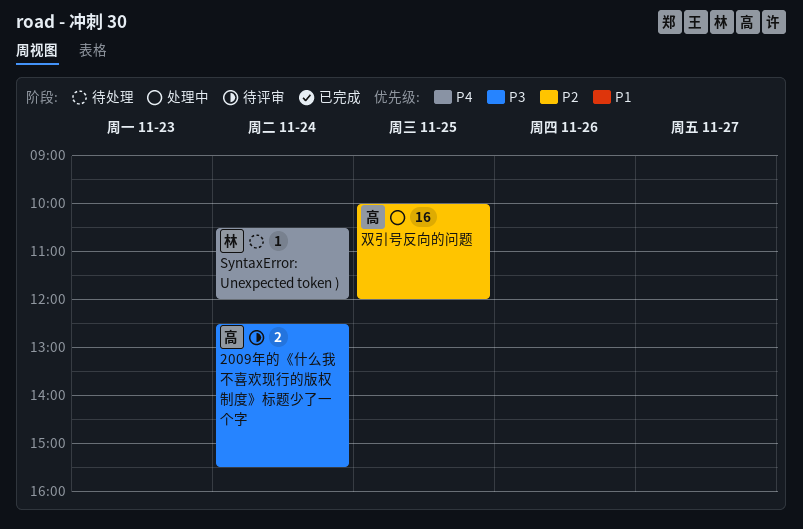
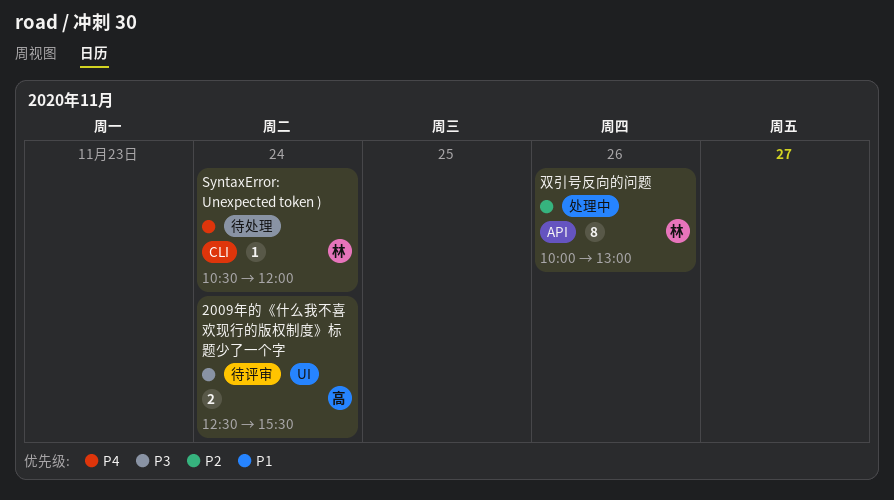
双引号反向的问题, owner: 高 -> 林
双引号反向的问题, estimate: 16 -> 8
双引号反向的问题, day: Nov 25 -> Nov 26
双引号反向的问题, ends: 12:00 -> 13:00

